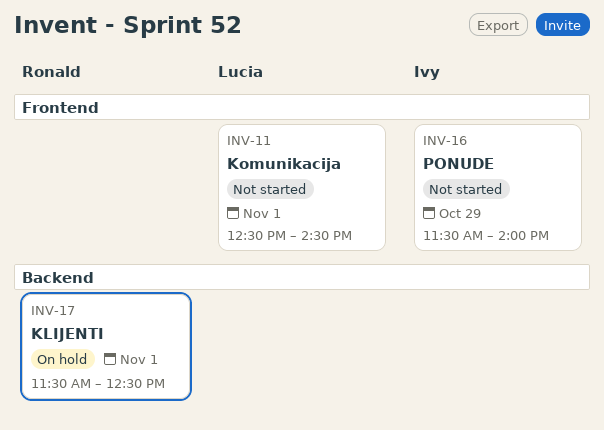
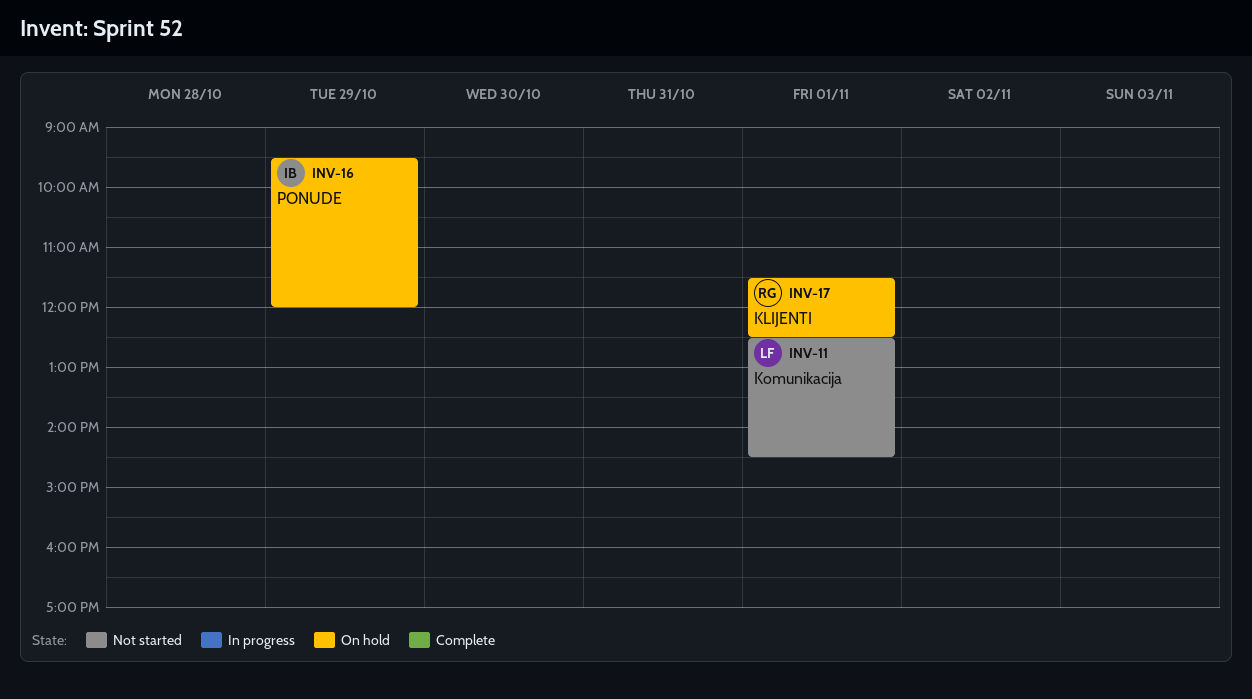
INV-16, status: Not started -> On hold
INV-16, begins: 11:30 -> 09:30
INV-16, ends: 14:00 -> 12:00

